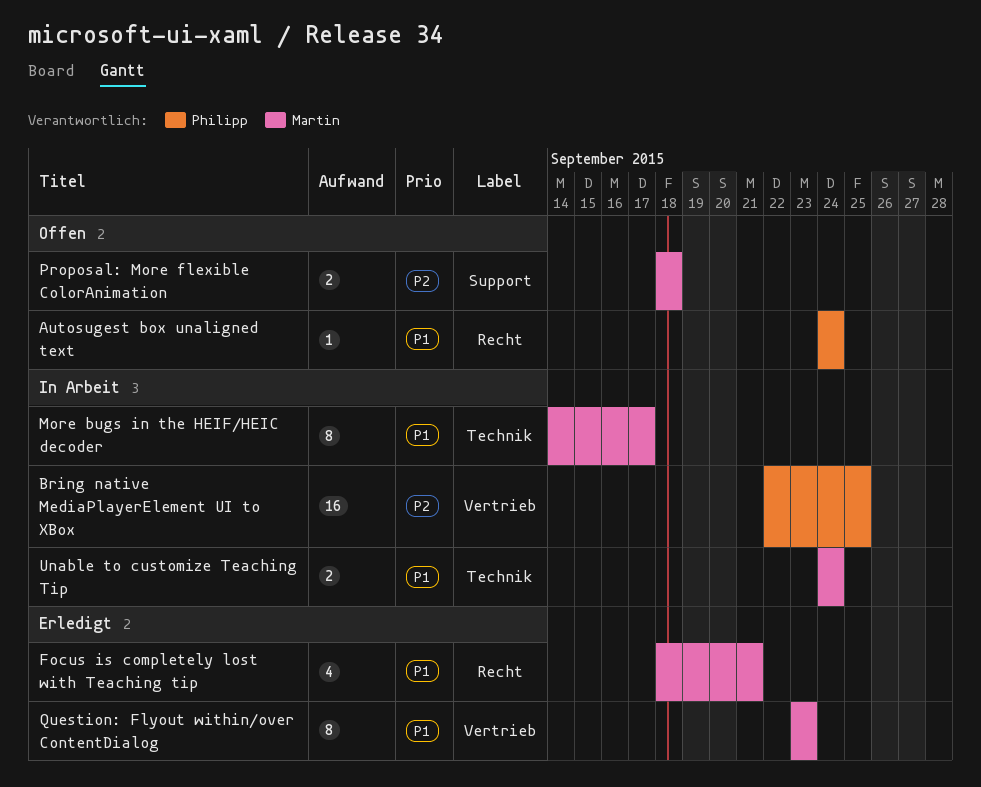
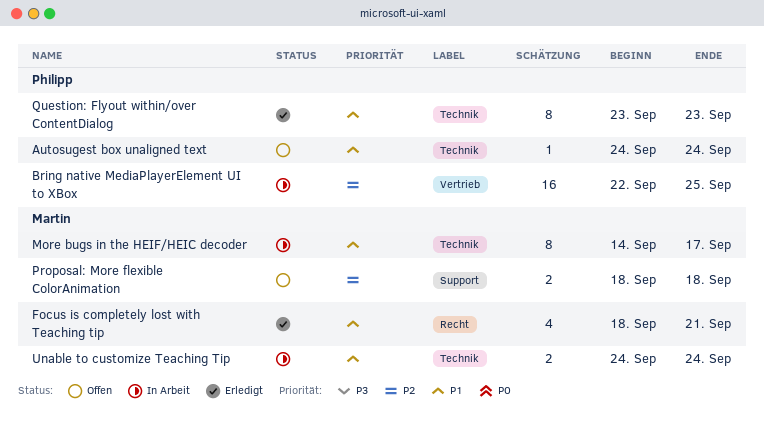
Autosugest box unaligned text, label: Recht -> Technik
Question: Flyout within/over ContentDialog, owner: Martin -> Philipp
Question: Flyout within/over ContentDialog, label: Vertrieb -> Technik

